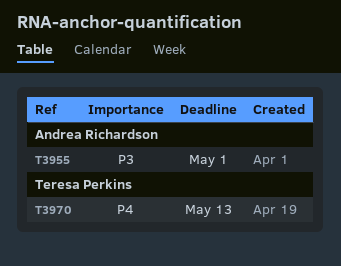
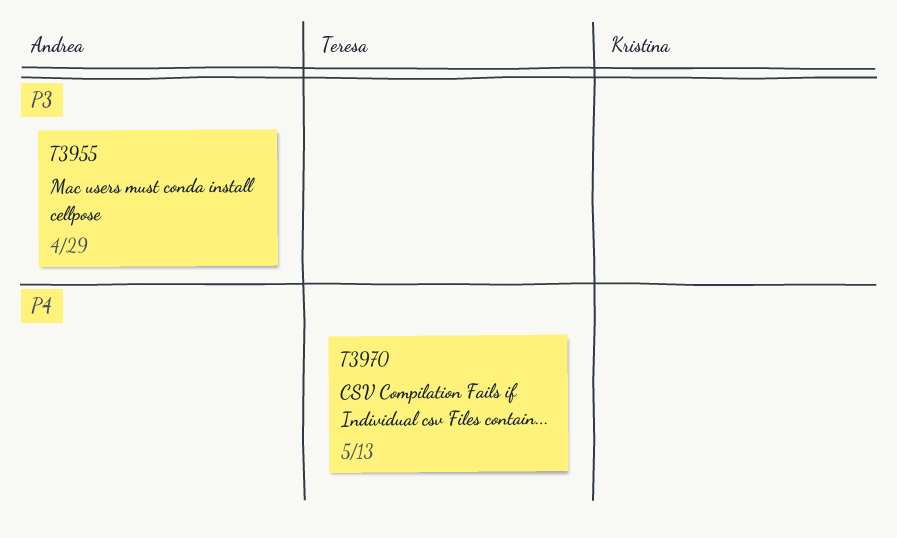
T3955, due: May 1 -> Apr 29

